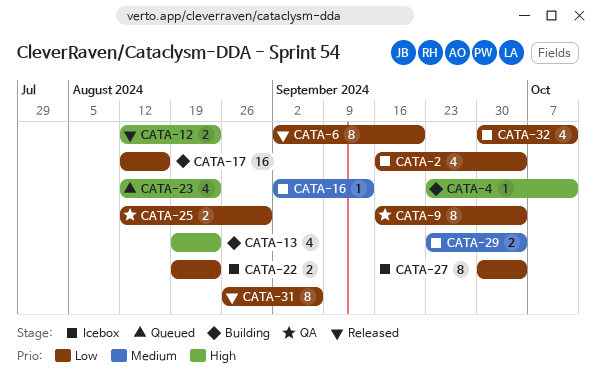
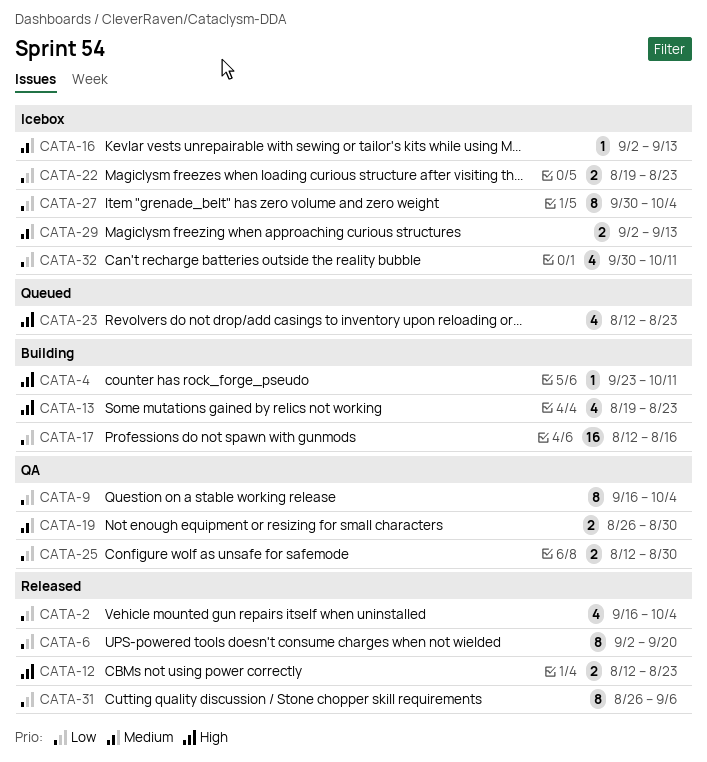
CATA-2, status: Icebox -> Released
CATA-19: none -> present
CATA-29, start: Sep 23 -> Sep 2
CATA-29, due: Oct 4 -> Sep 13

